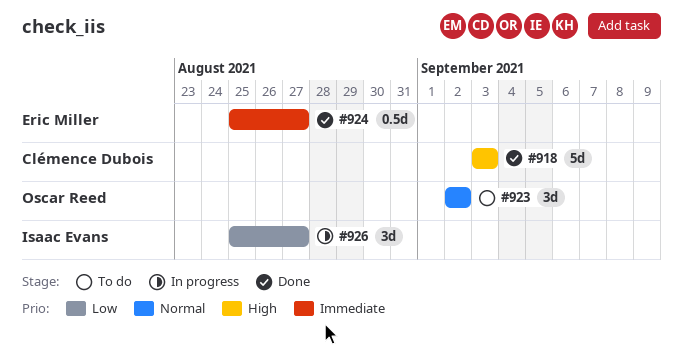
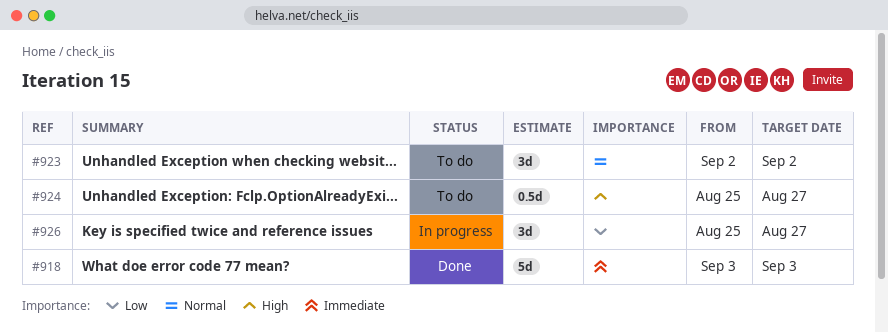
#918, priority: High -> Immediate
#924, status: Done -> To do
#924, priority: Immediate -> High

